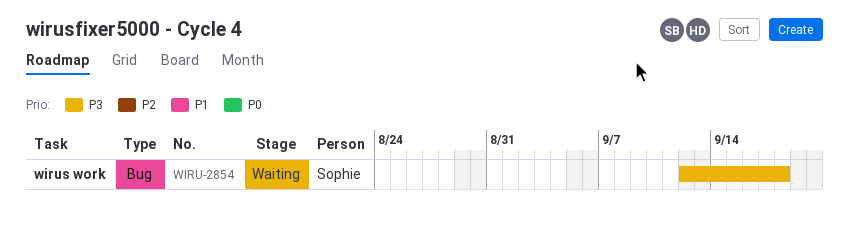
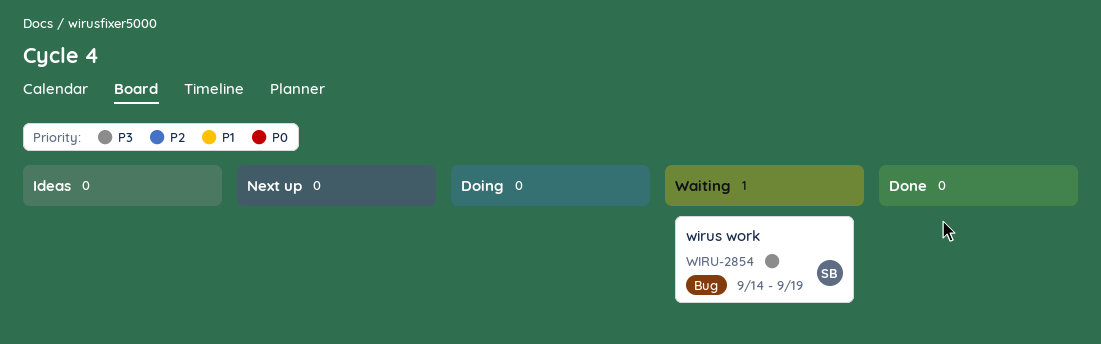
WIRU-2854, start: Sep 12 -> Sep 14
WIRU-2854, due: Sep 18 -> Sep 19

